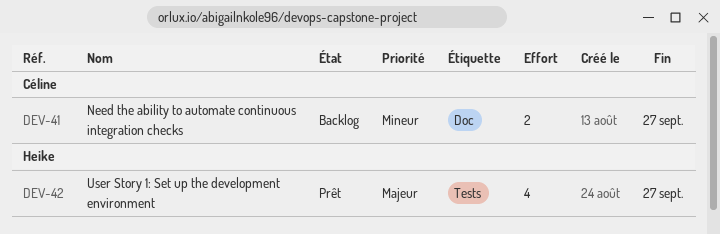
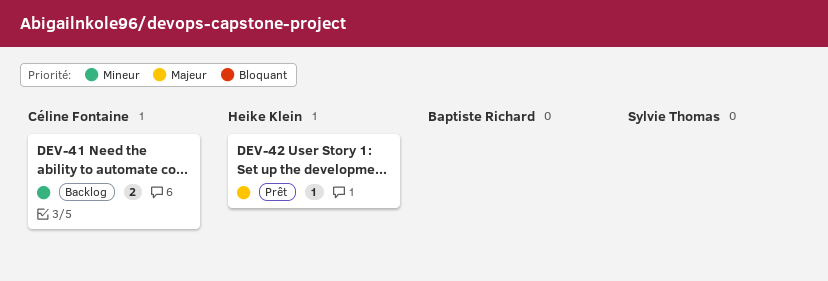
DEV-42, estimate: 4 -> 1

